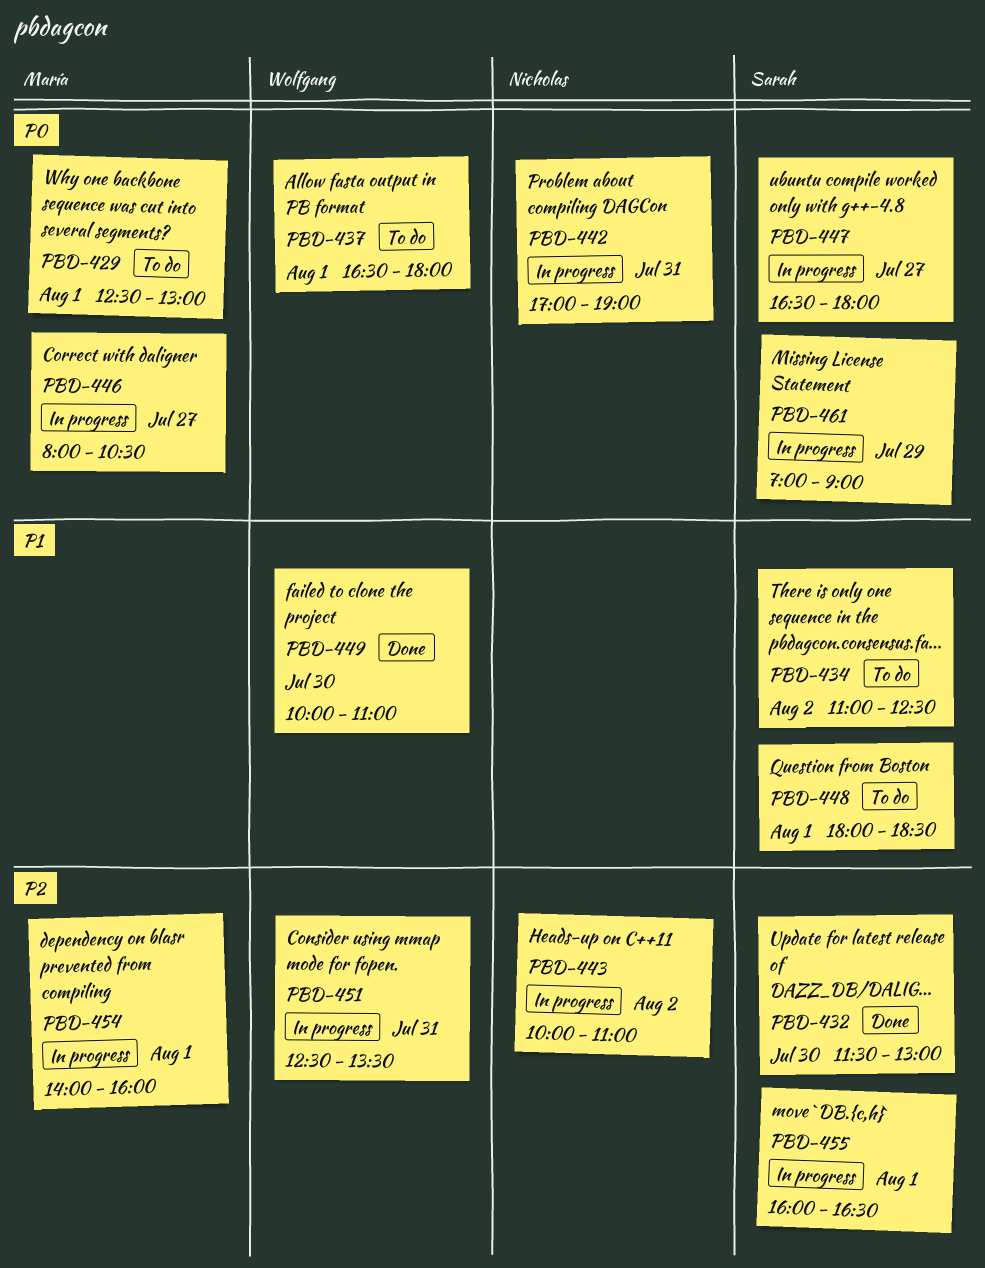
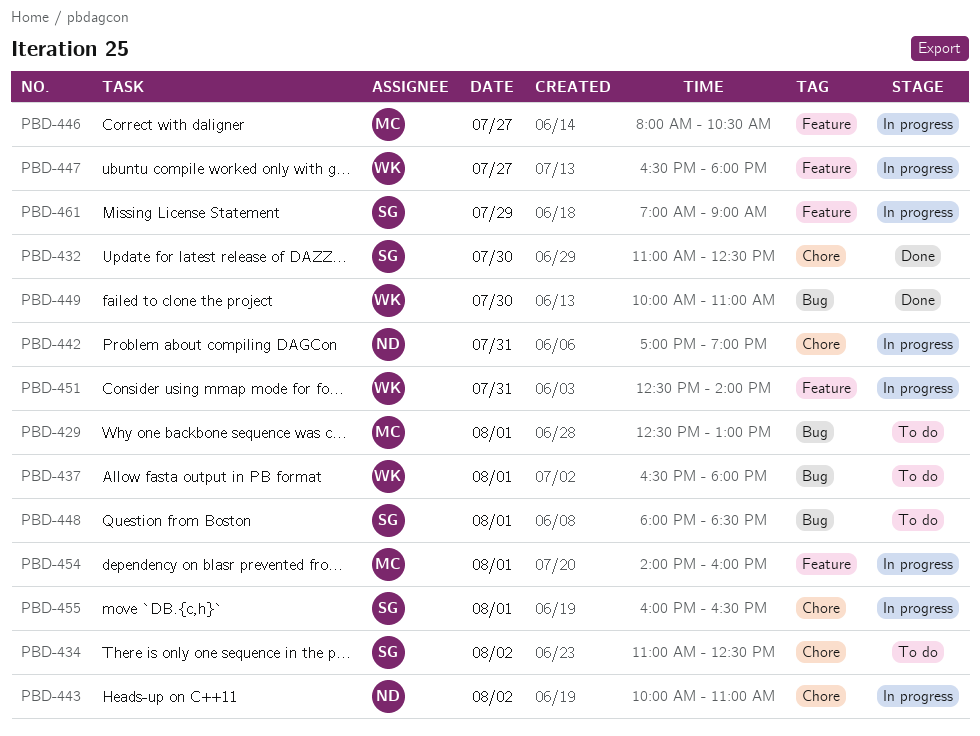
PBD-432, begins: 11:30 -> 11:00
PBD-432, ends: 13:00 -> 12:30
PBD-447, owner: Sarah -> Wolfgang
PBD-451, ends: 13:30 -> 14:00

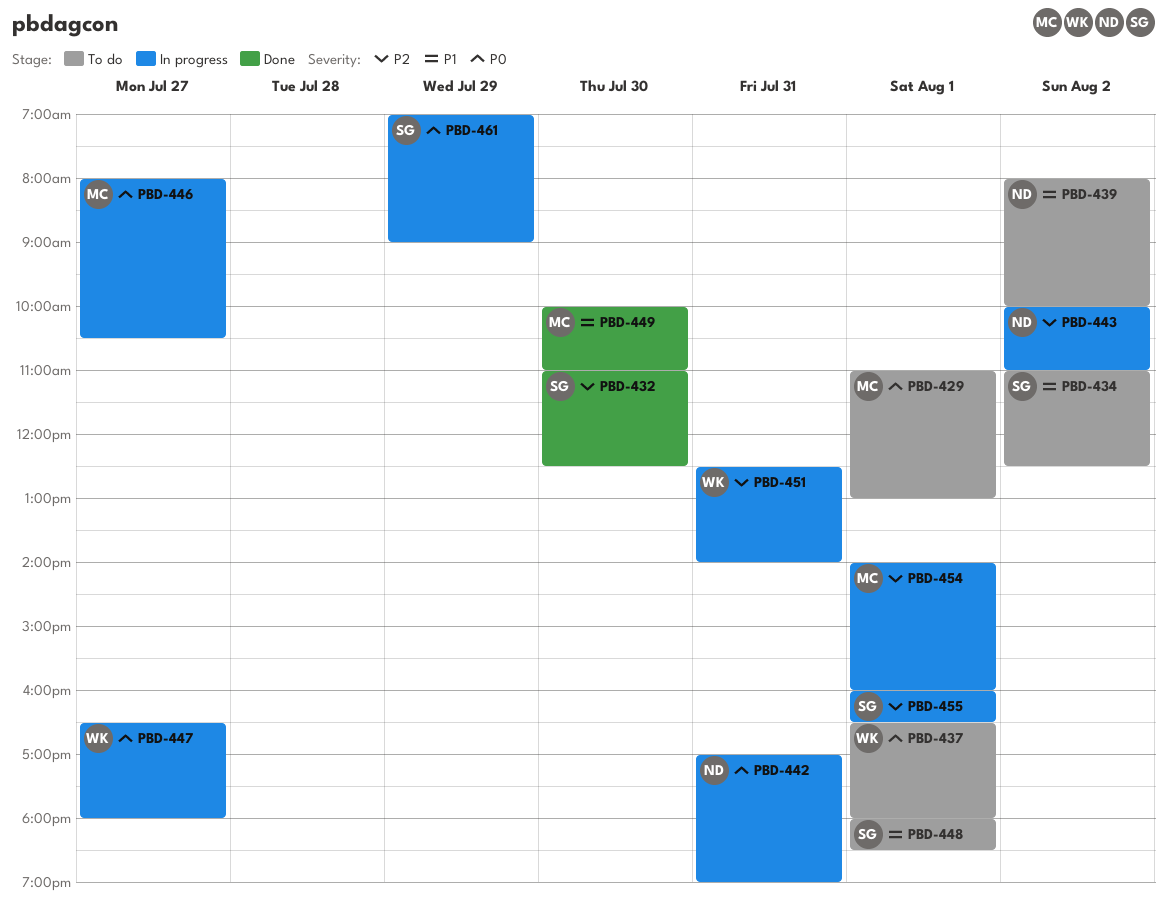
PBD-429, begins: 12:30 -> 11:00
PBD-439: none -> present
PBD-449, owner: WK -> MC

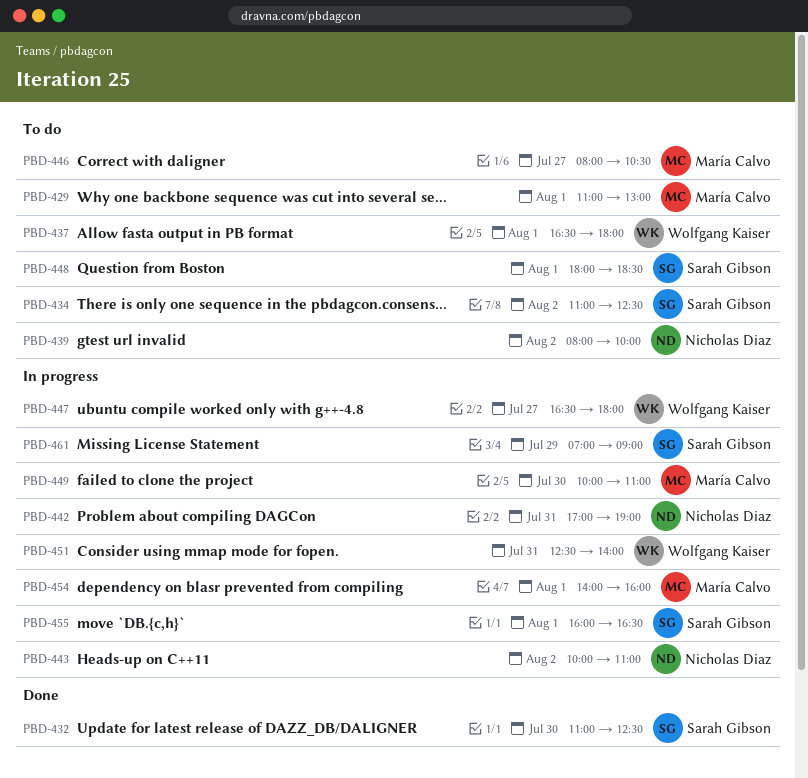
PBD-446, status: In progress -> To do
PBD-449, status: Done -> In progress

